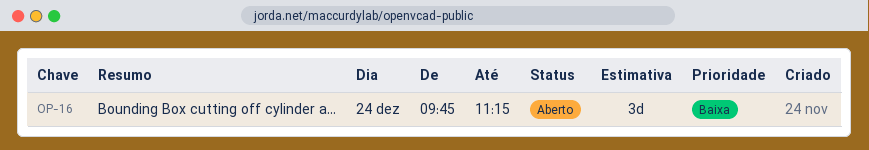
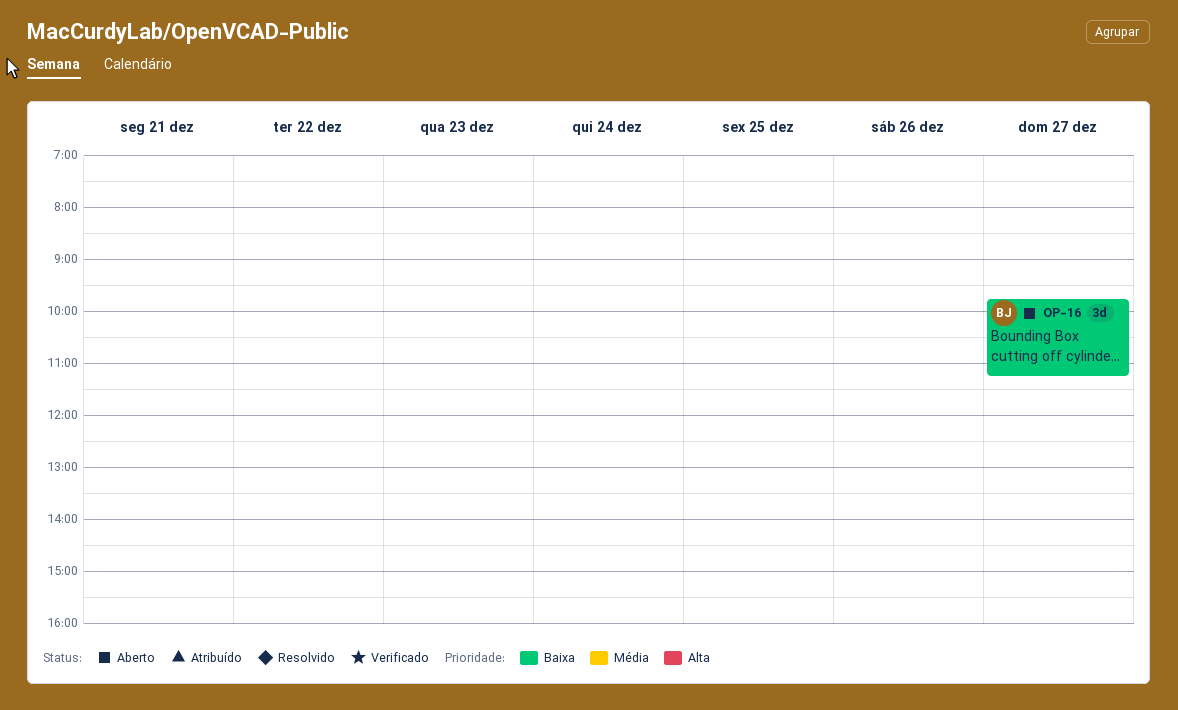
OP-16, day: Dec 24 -> Dec 27

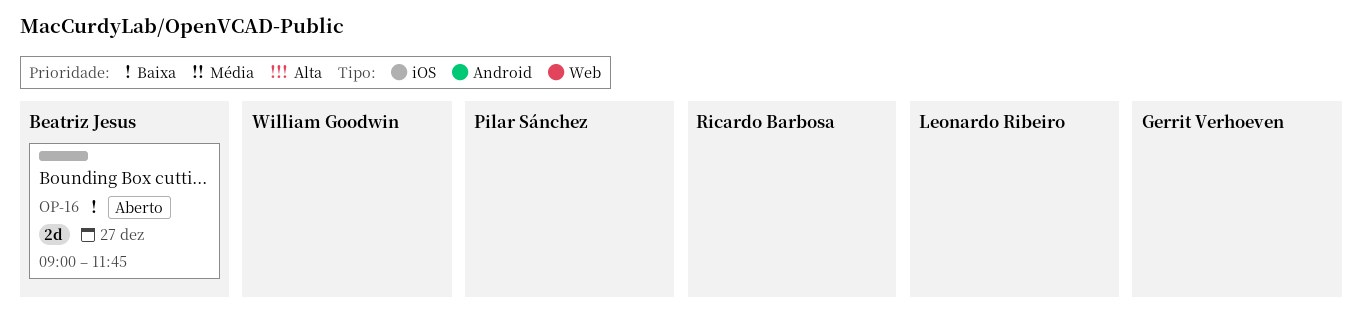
OP-16, estimate: 3d -> 2d
OP-16, begins: 09:45 -> 09:00
OP-16, ends: 11:15 -> 11:45

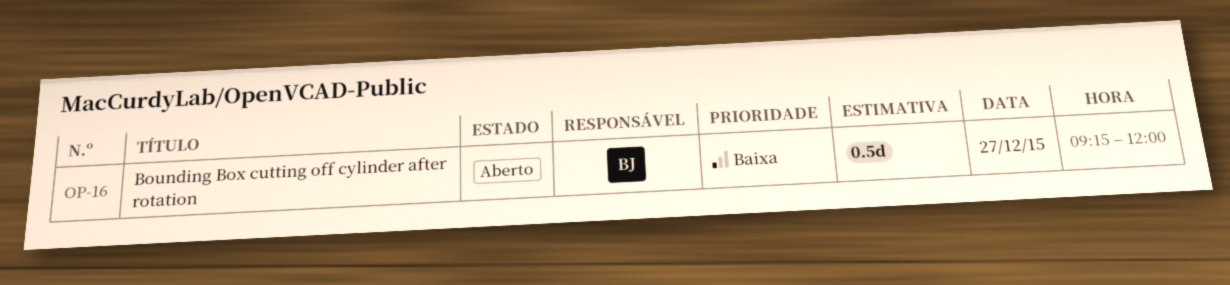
OP-16, estimate: 2d -> 0.5d
OP-16, begins: 09:00 -> 09:15
OP-16, ends: 11:45 -> 12:00

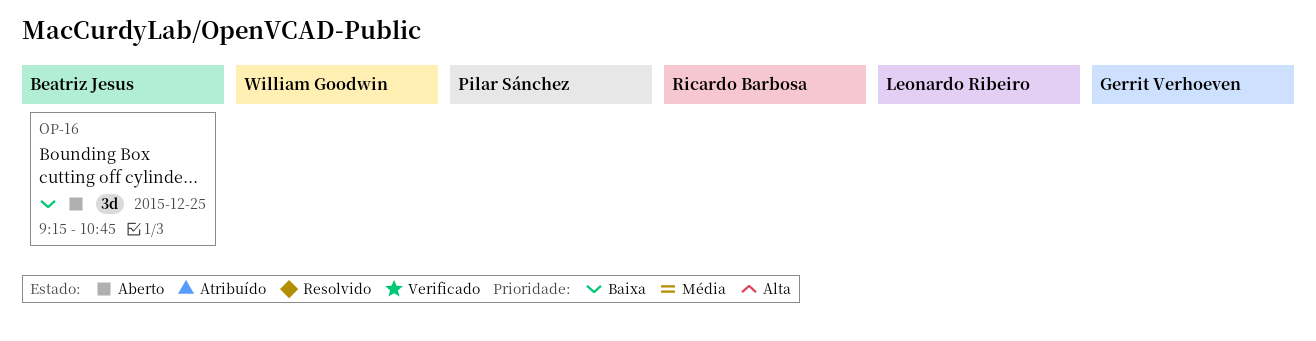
OP-16, estimate: 0.5d -> 3d
OP-16, day: Dec 27 -> Dec 25
OP-16, ends: 12:00 -> 10:45

